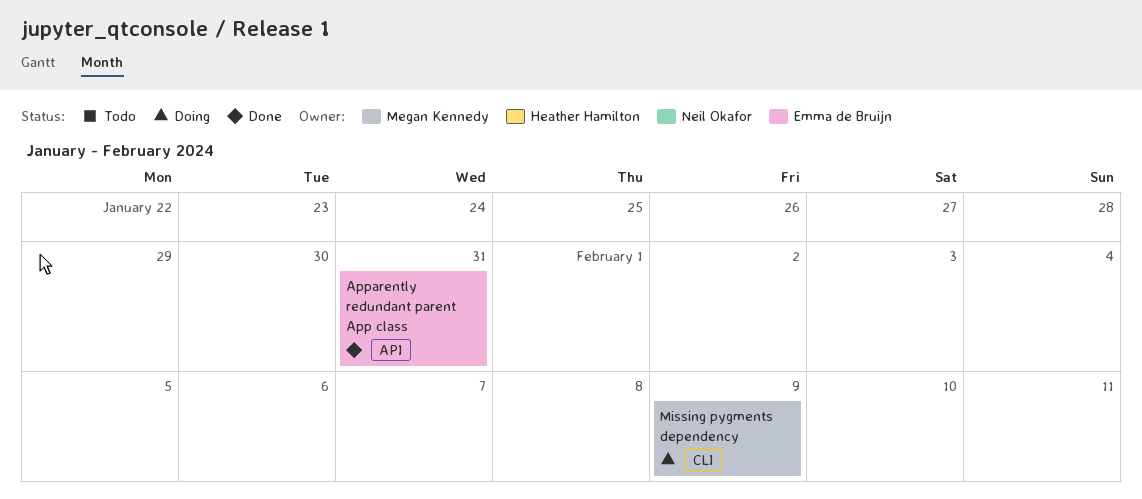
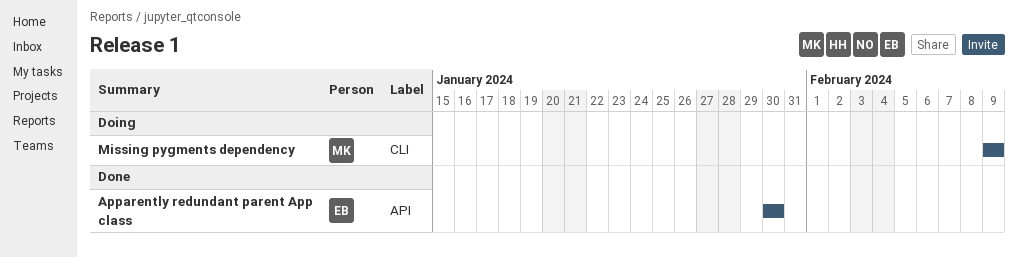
Apparently redundant parent App class, due: Jan 31 -> Jan 30

